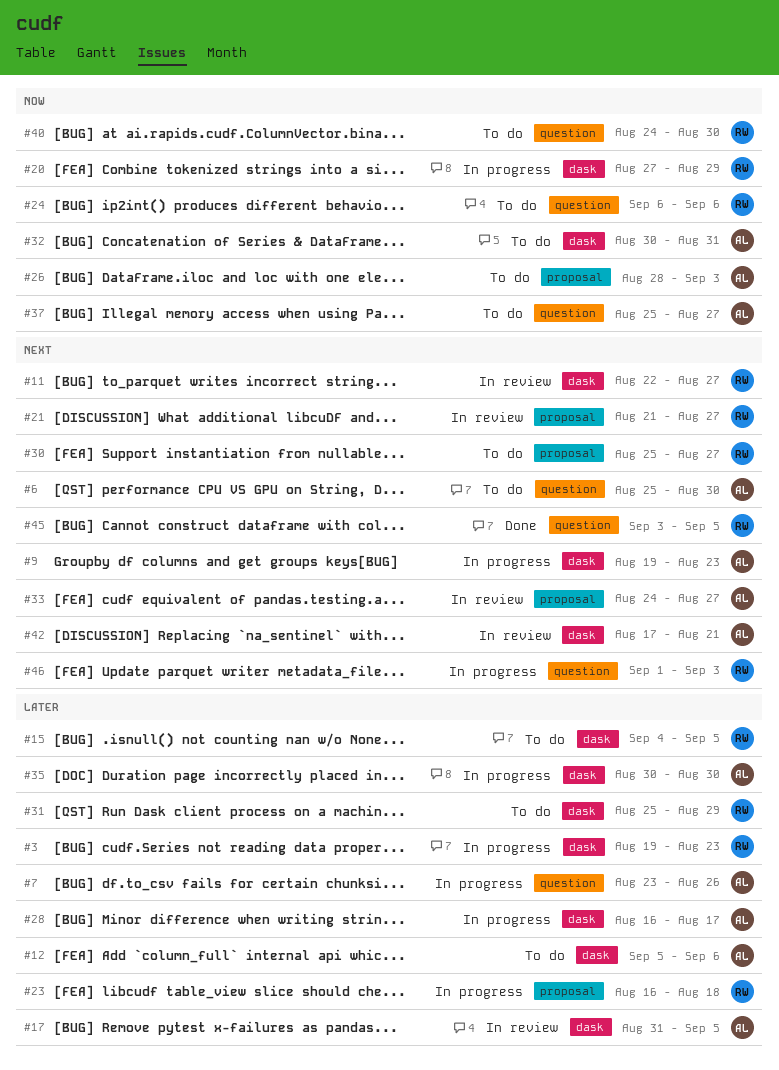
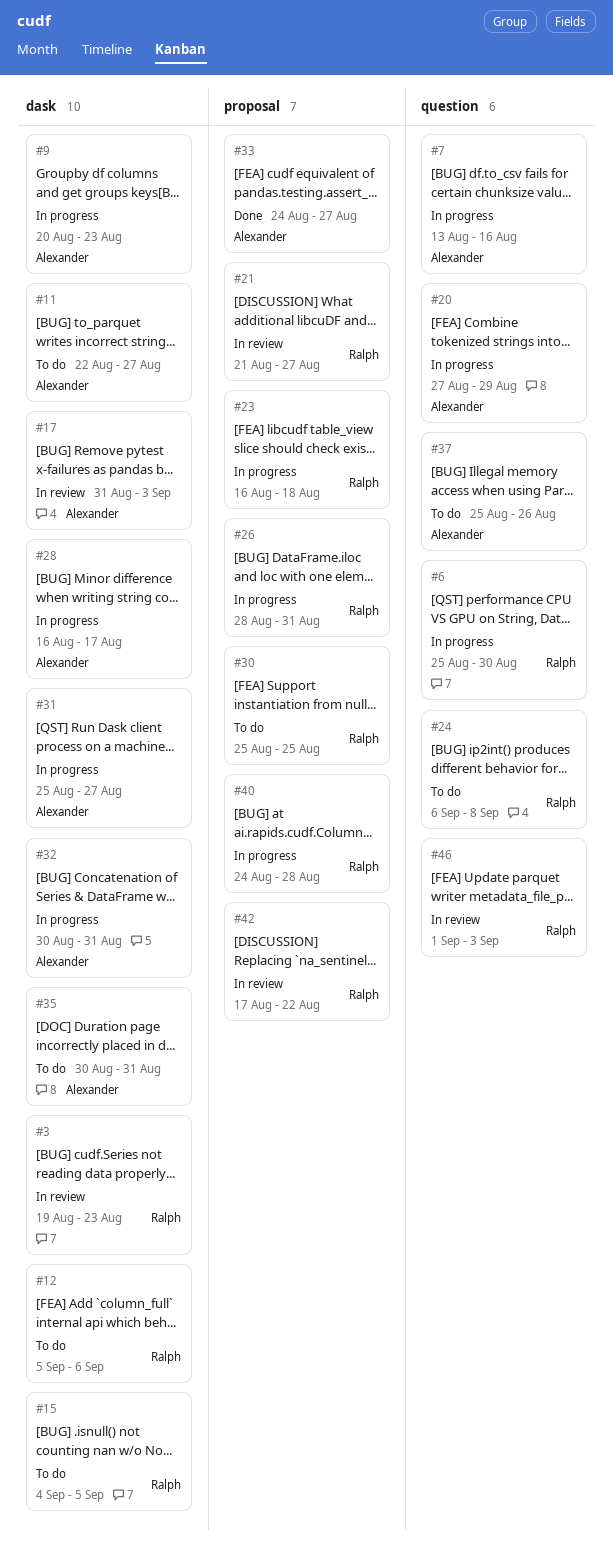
#3, status: In progress -> In review
#6, status: To do -> In progress
#6, owner: Alexander -> Ralph
#7, start: Aug 23 -> Aug 13
#7, due: Aug 26 -> Aug 16
#9, start: Aug 19 -> Aug 20
#11, status: In review -> To do
#11, owner: Ralph -> Alexander
#12, owner: Alexander -> Ralph
#17, due: Sep 5 -> Sep 3
#20, owner: Ralph -> Alexander
#20, label: dask -> question
#24, due: Sep 6 -> Sep 8
#26, status: To do -> In progress
#26, owner: Alexander -> Ralph
#26, due: Sep 3 -> Aug 31
#30, due: Aug 27 -> Aug 25
#31, status: To do -> In progress
#31, owner: Ralph -> Alexander
#31, due: Aug 29 -> Aug 27
#32, status: To do -> In progress
#33, status: In review -> Done
#35, status: In progress -> To do
#35, due: Aug 30 -> Aug 31
#37, due: Aug 27 -> Aug 26
#40, status: To do -> In progress
#40, label: question -> proposal
#40, due: Aug 30 -> Aug 28
#42, owner: Alexander -> Ralph
#42, label: dask -> proposal
#42, due: Aug 21 -> Aug 22
#45: present -> none
#46, status: In progress -> In review

